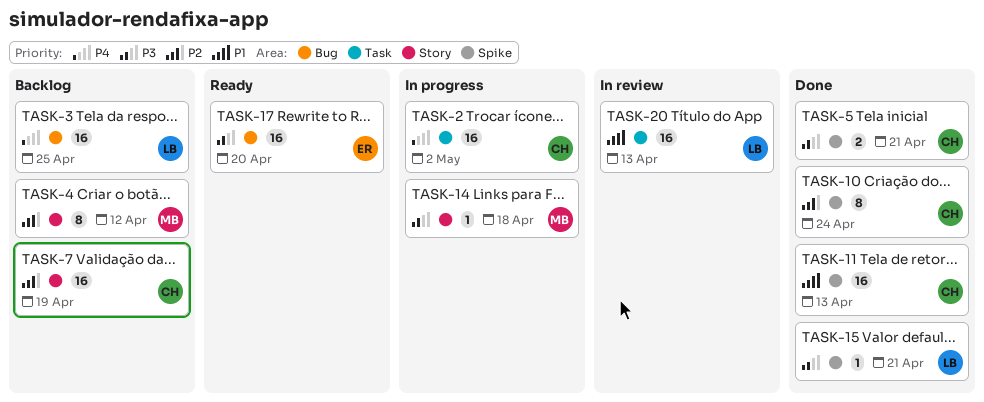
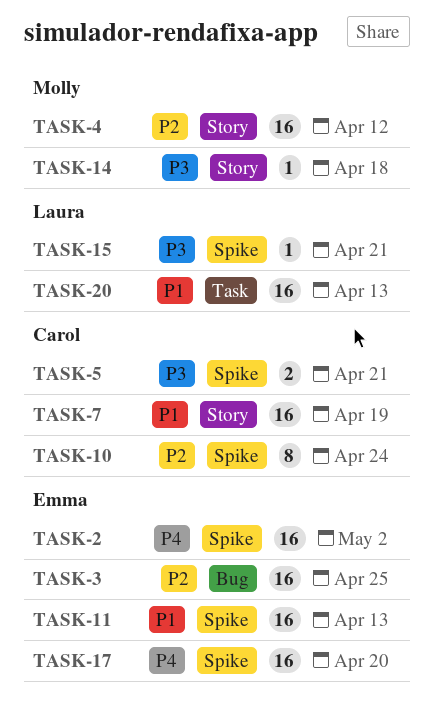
TASK-2, owner: Carol -> Emma
TASK-2, label: Task -> Spike
TASK-3, owner: Laura -> Emma
TASK-3, priority: P4 -> P2
TASK-4, estimate: 8 -> 16
TASK-7, priority: P2 -> P1
TASK-11, owner: Carol -> Emma
TASK-17, priority: P3 -> P4
TASK-17, label: Bug -> Spike

